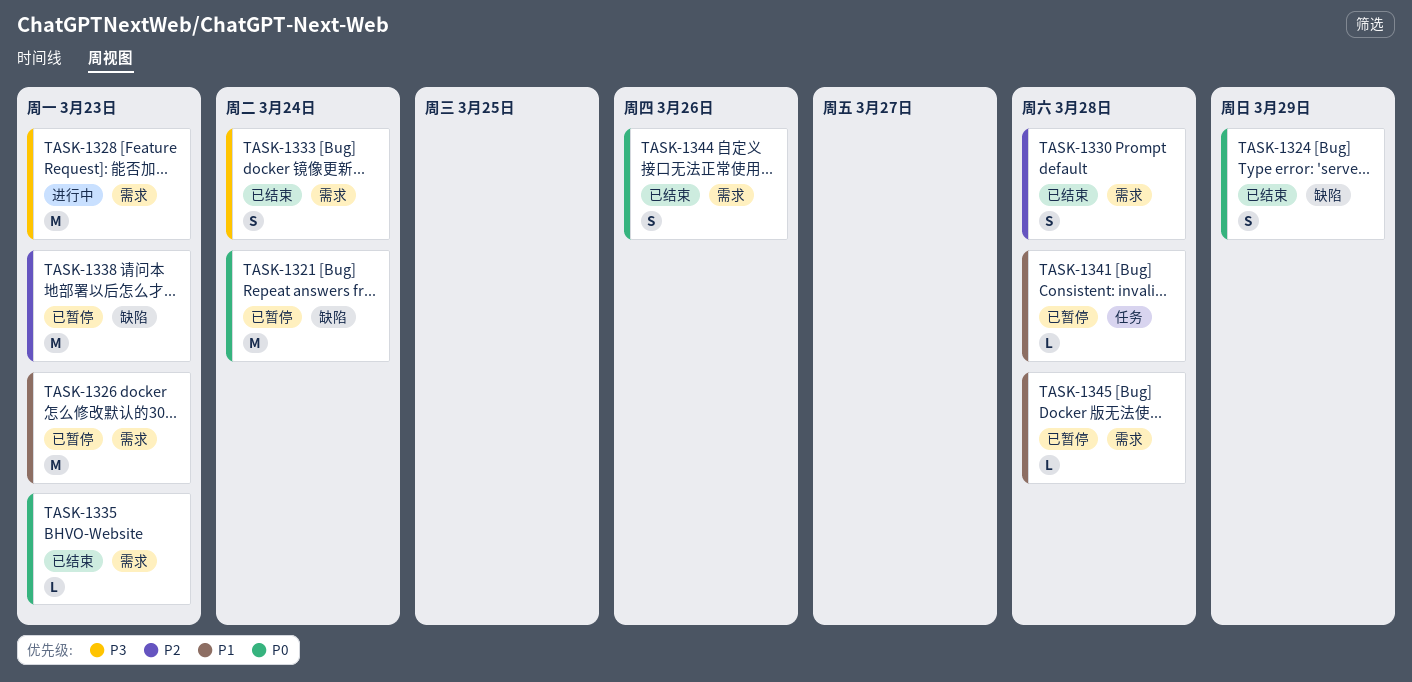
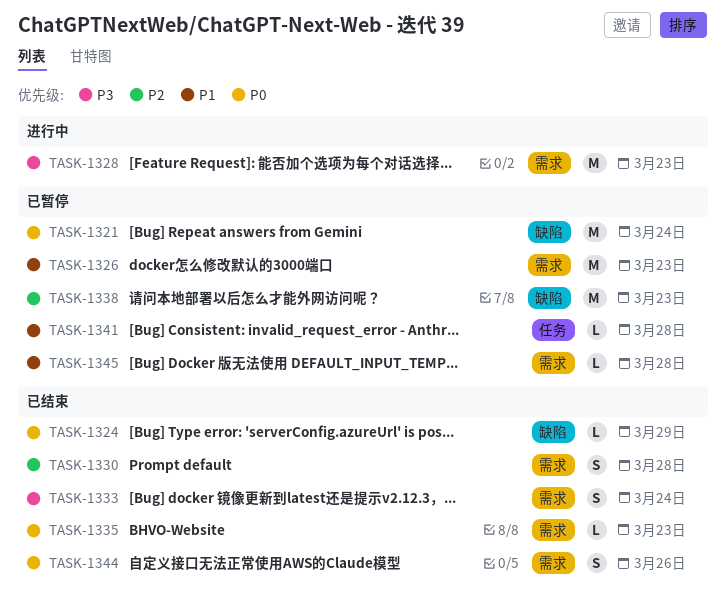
TASK-1324, estimate: S -> L

